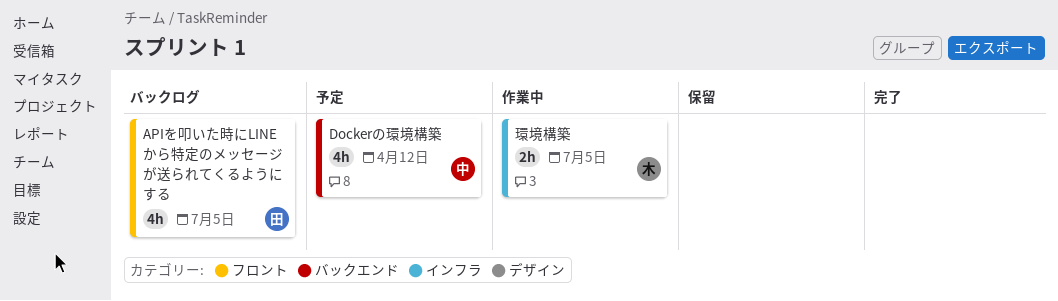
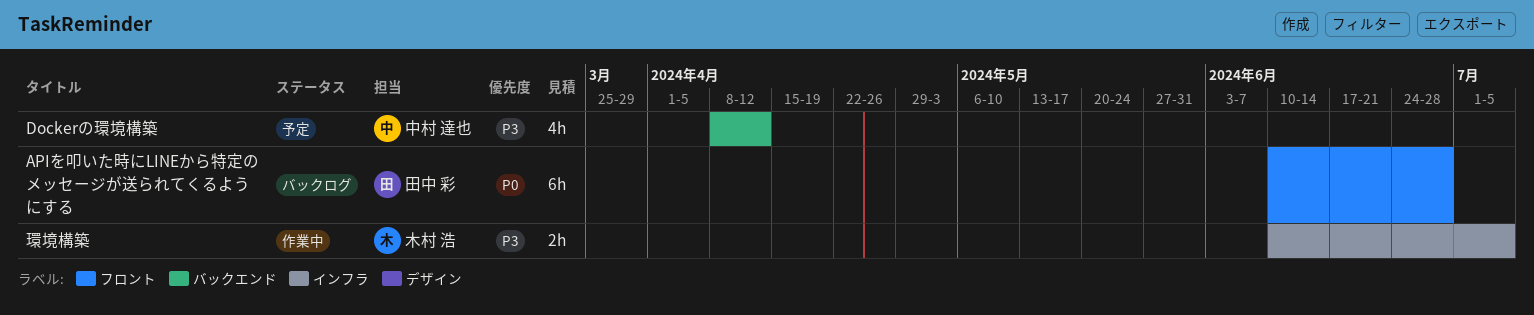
APIを叩いた時にLINEから特定のメッセージが送られてくるようにする, estimate: 4h -> 6h
APIを叩いた時にLINEから特定のメッセージが送られてくるようにする, due: Jul 5 -> Jun 28

